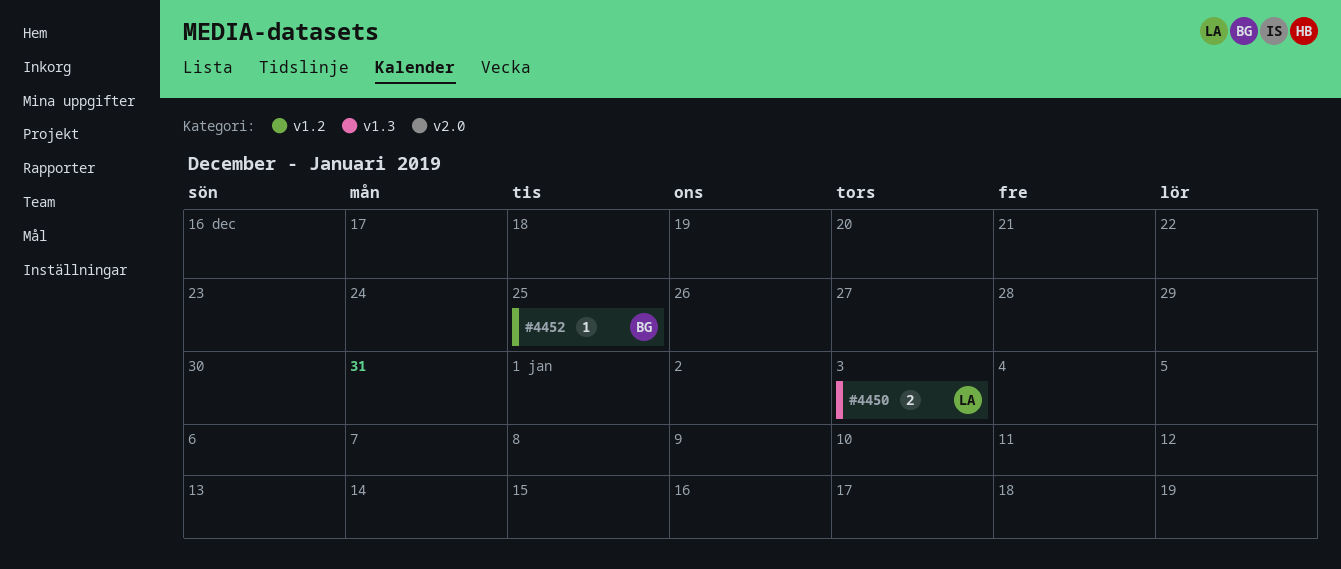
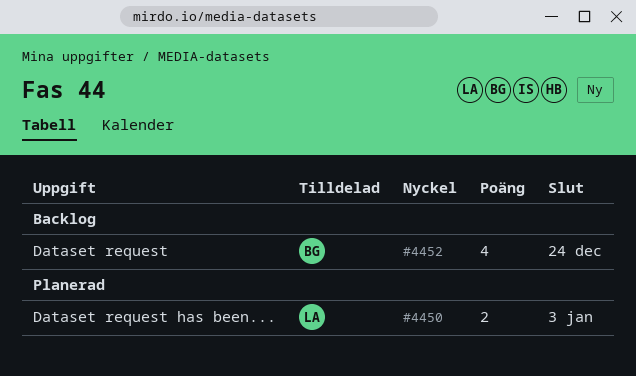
#4452, estimate: 1 -> 4
#4452, due: Dec 25 -> Dec 24

